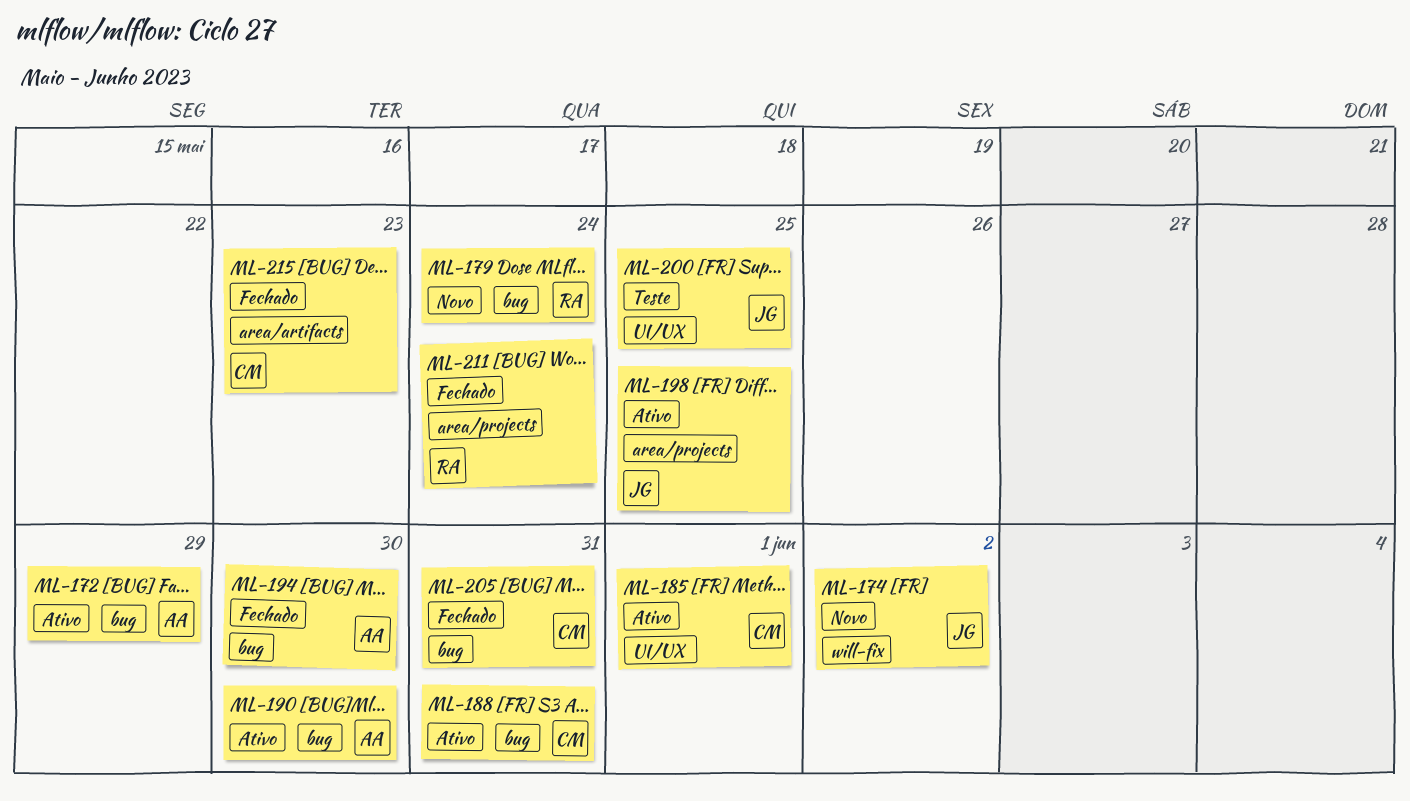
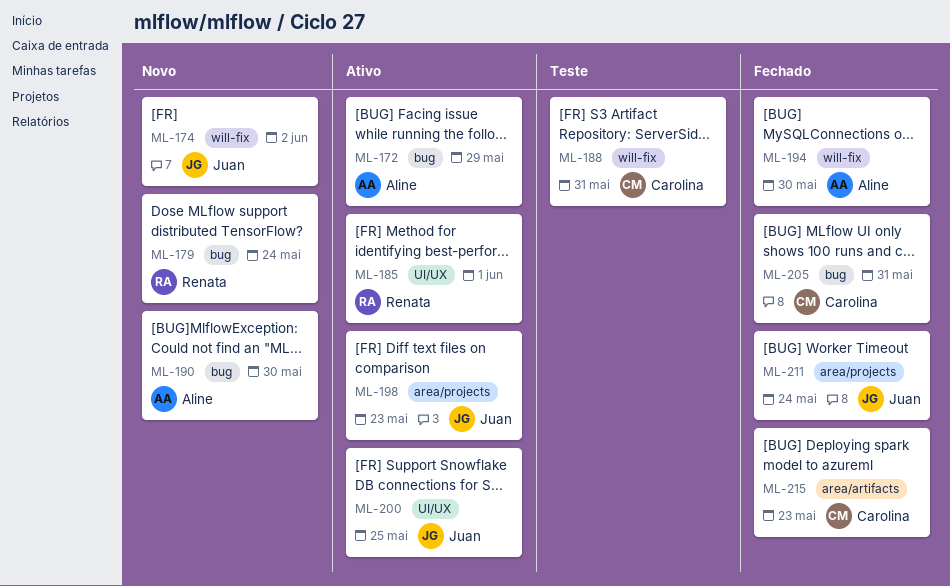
ML-185, owner: Carolina -> Renata
ML-188, status: Ativo -> Teste
ML-188, label: bug -> will-fix
ML-190, status: Ativo -> Novo
ML-194, label: bug -> will-fix
ML-198, due: May 25 -> May 23
ML-200, status: Teste -> Ativo
ML-211, owner: Renata -> Juan

